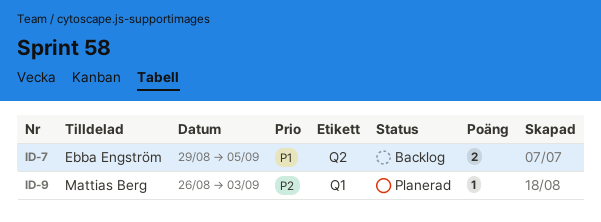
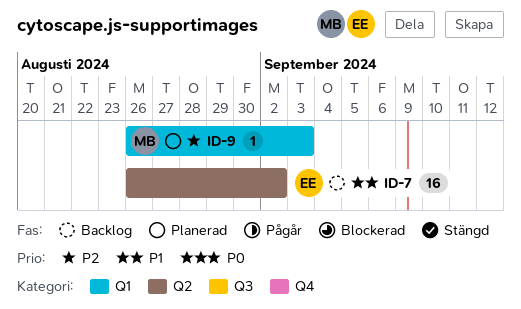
ID-7, estimate: 2 -> 16
ID-7, start: Aug 29 -> Aug 26
ID-7, due: Sep 5 -> Sep 2

